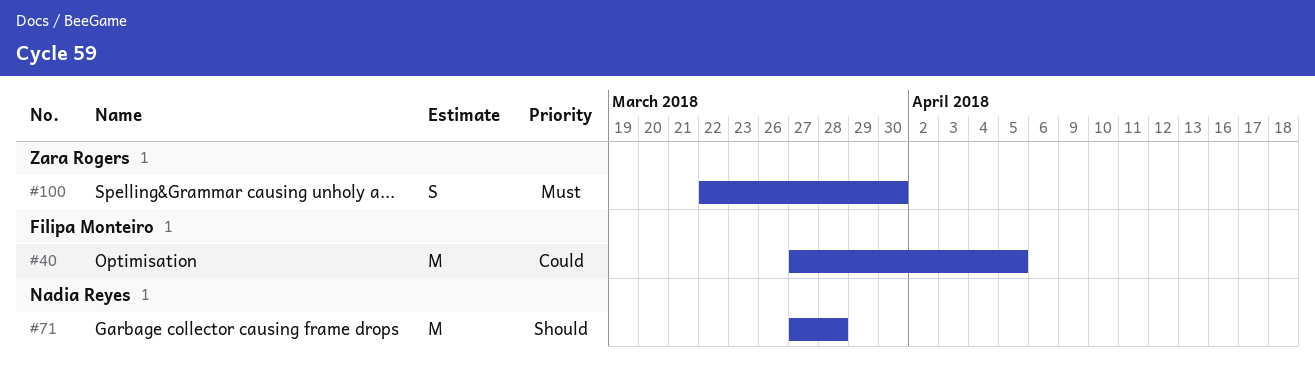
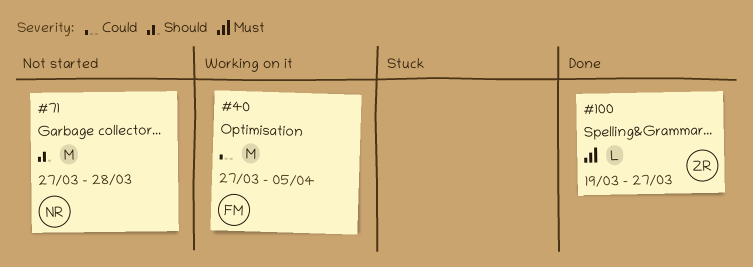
#100, estimate: S -> L
#100, start: Mar 22 -> Mar 19
#100, due: Mar 30 -> Mar 27

